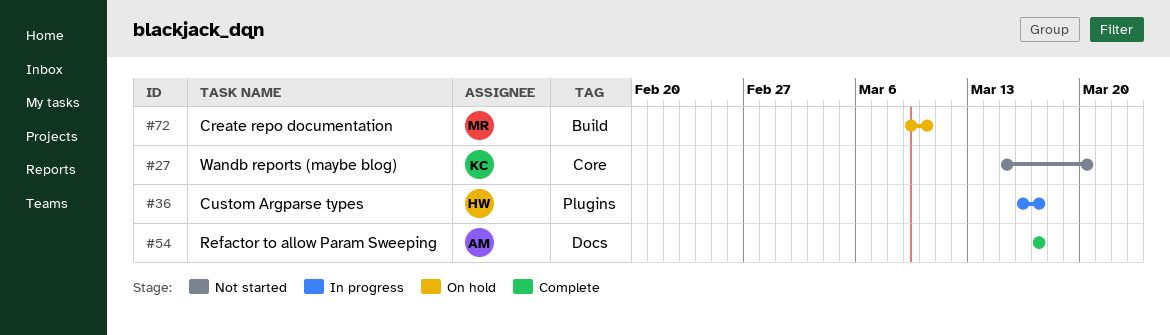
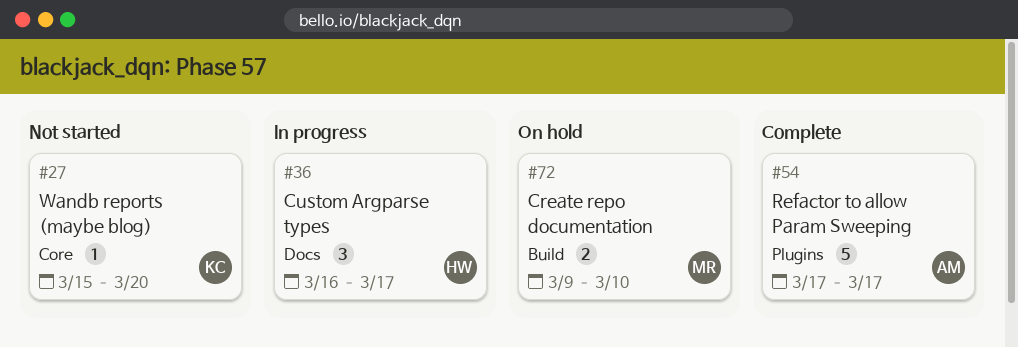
#36, label: Plugins -> Docs
#54, label: Docs -> Plugins

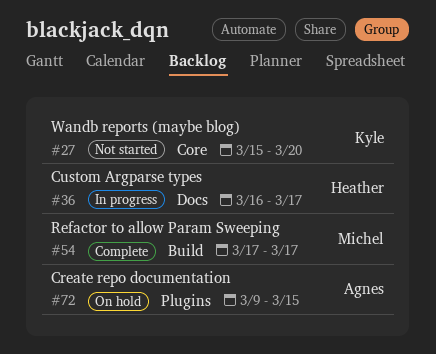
#54, owner: Agnes -> Michel
#54, label: Plugins -> Build
#72, owner: Michel -> Agnes
#72, label: Build -> Plugins
#72, due: Mar 10 -> Mar 15

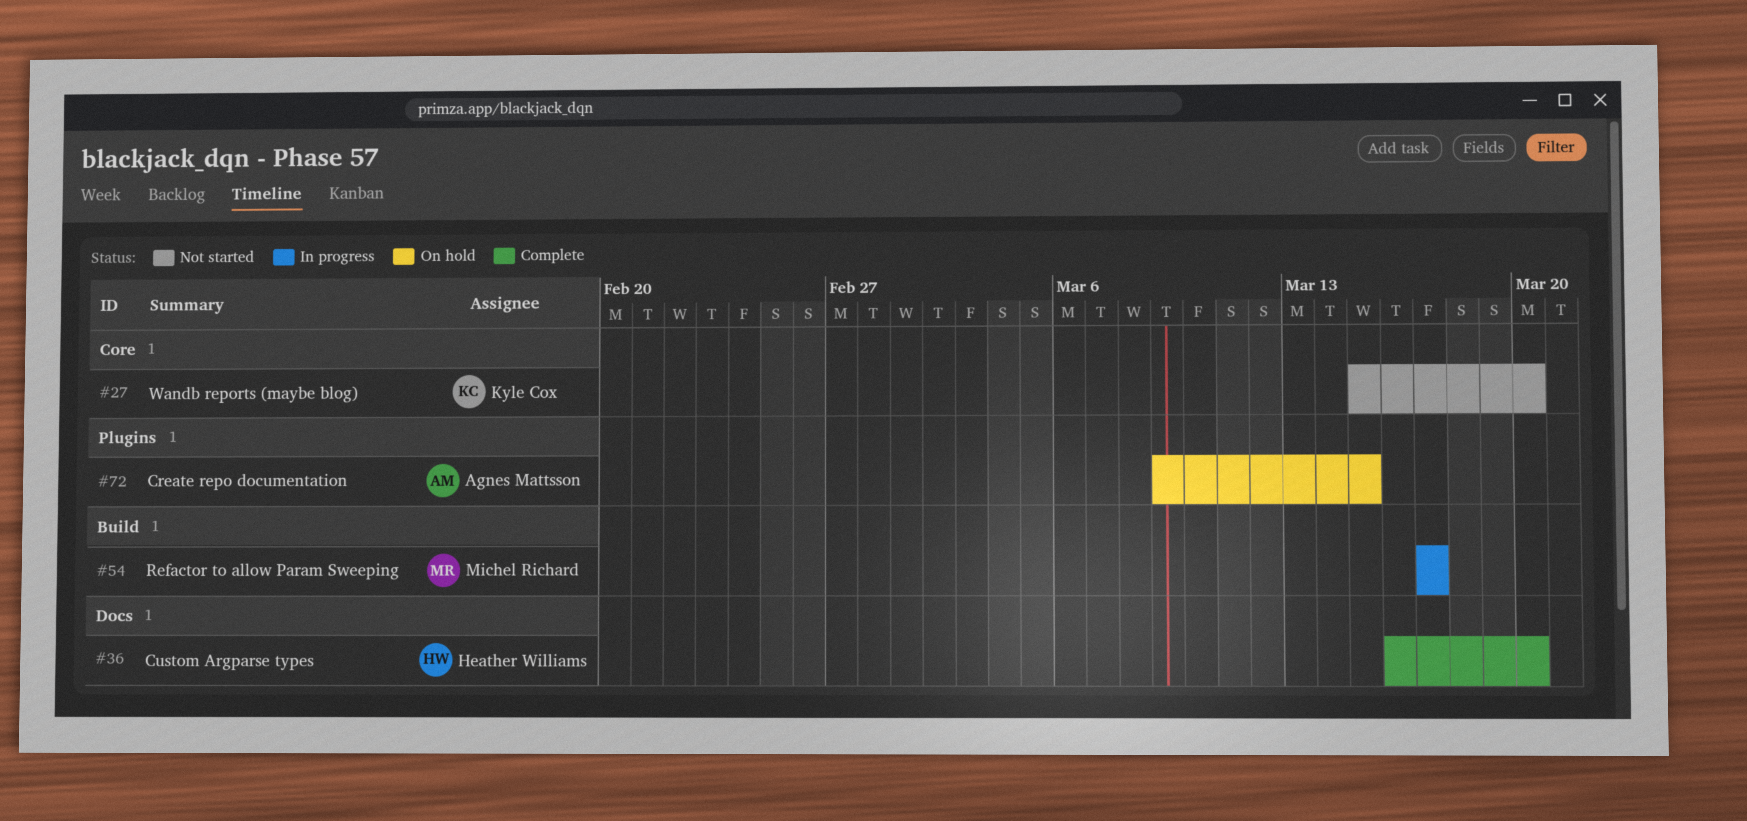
#36, status: In progress -> Complete
#36, due: Mar 17 -> Mar 20
#54, status: Complete -> In progress

